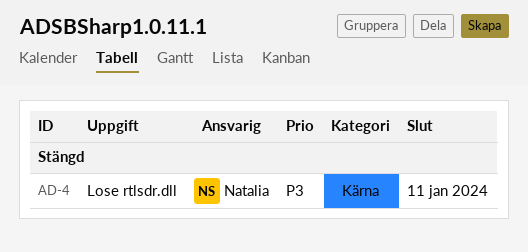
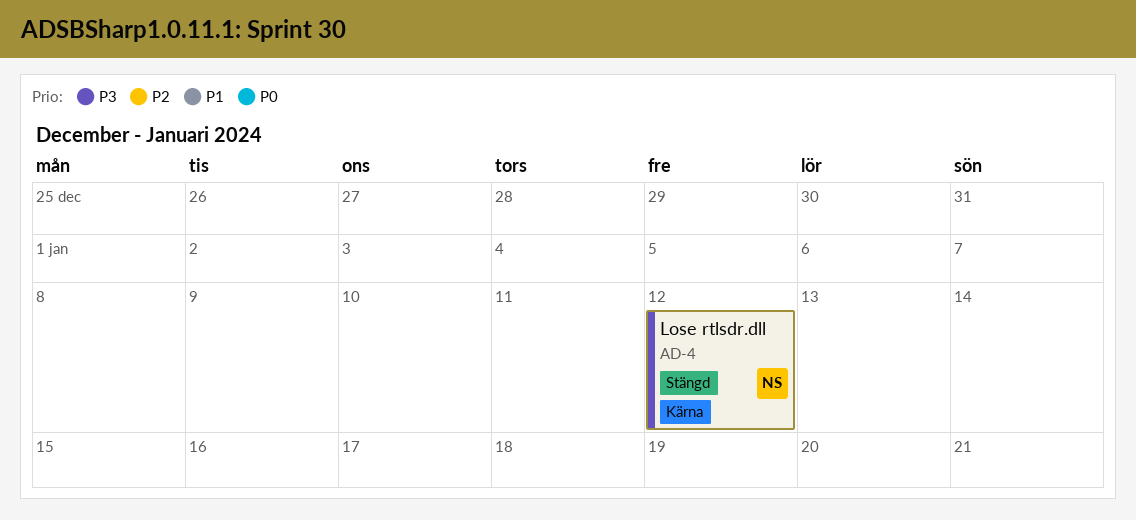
AD-4, due: Jan 11 -> Jan 12

